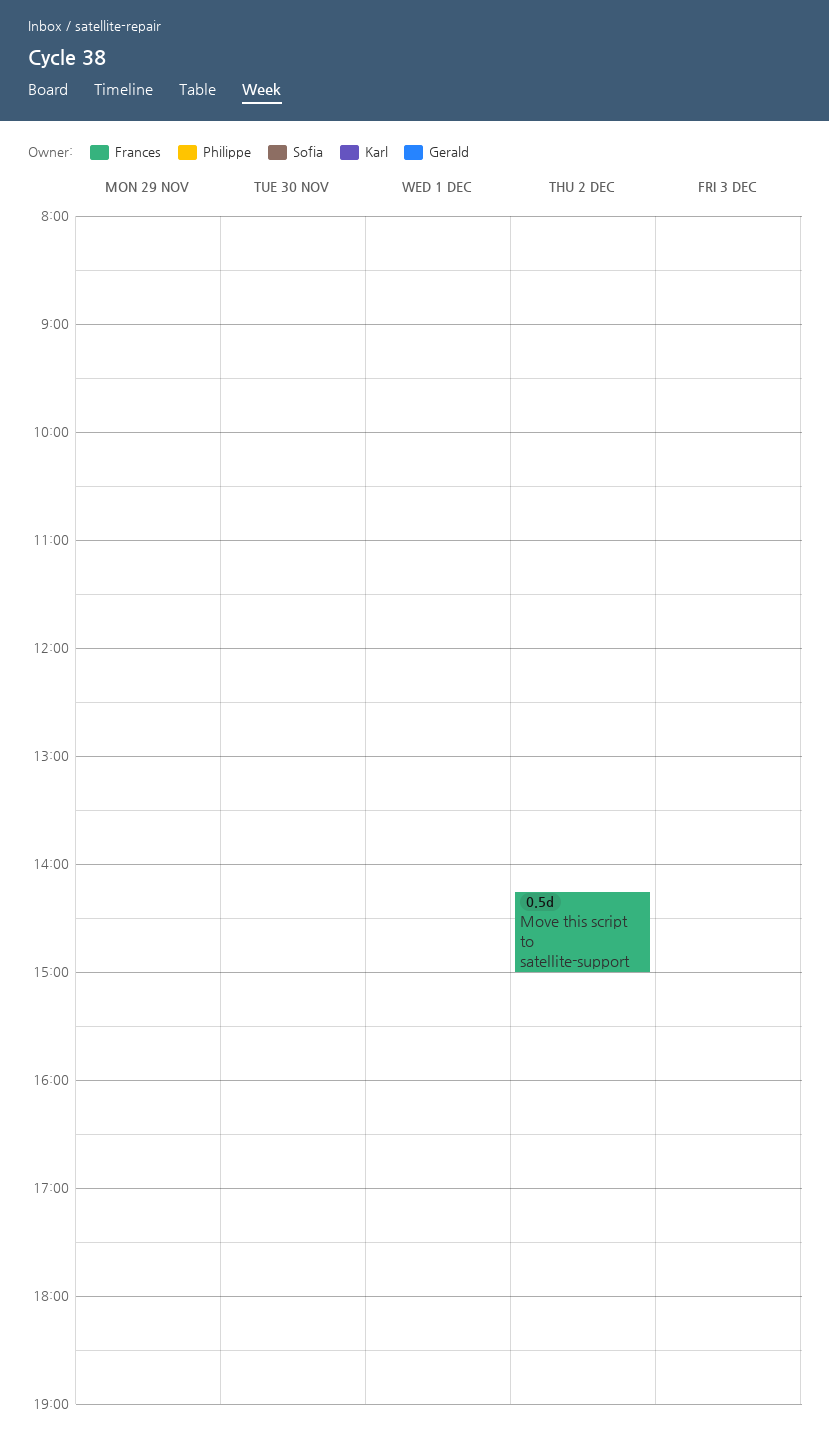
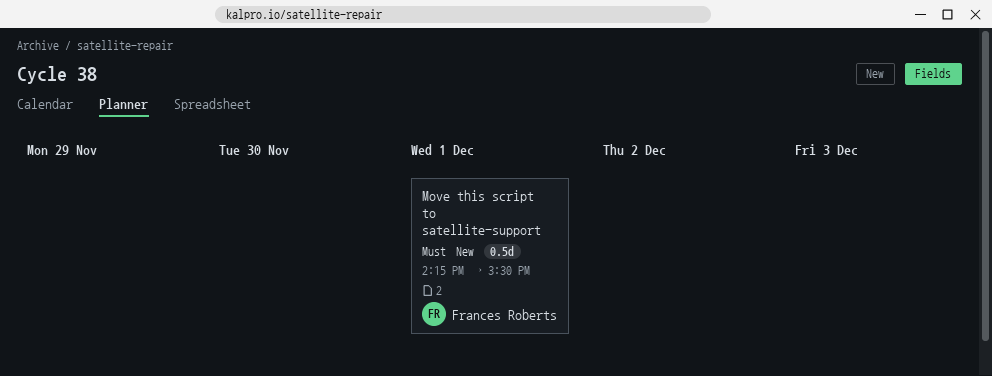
Move this script to satellite-support, day: Dec 2 -> Dec 1
Move this script to satellite-support, ends: 15:00 -> 15:30

